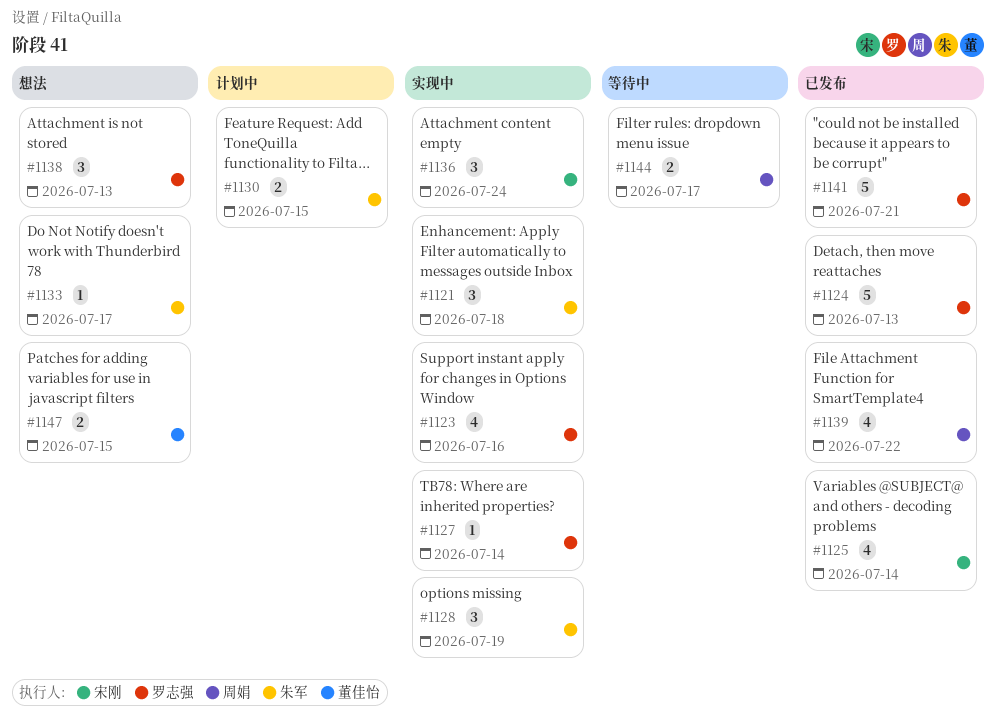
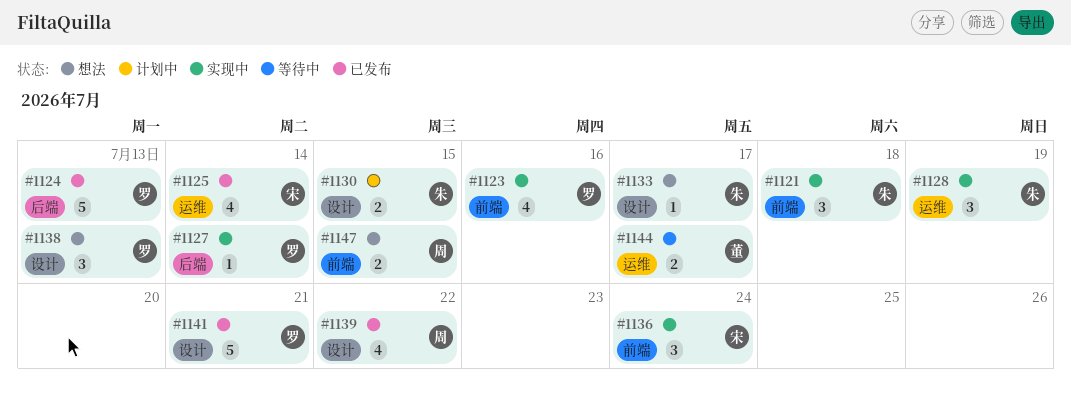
#1144, owner: 周娟 -> 董佳怡
#1147, owner: 董佳怡 -> 周娟

